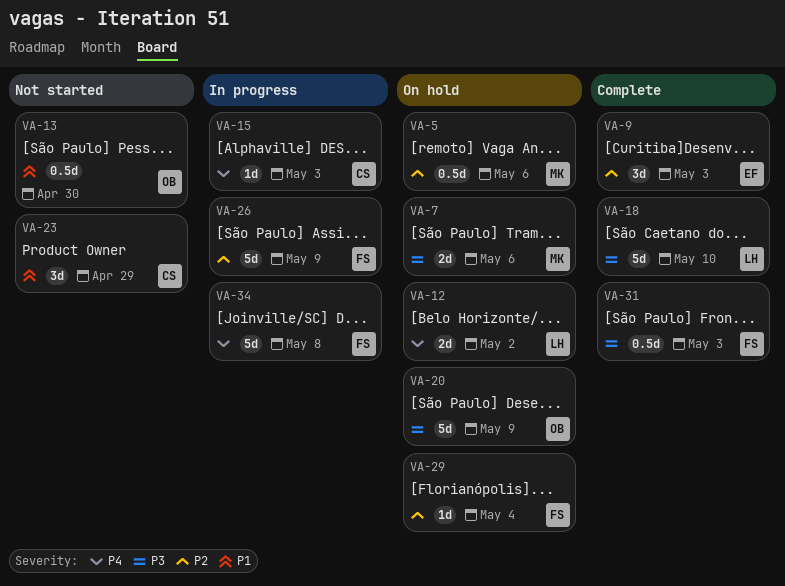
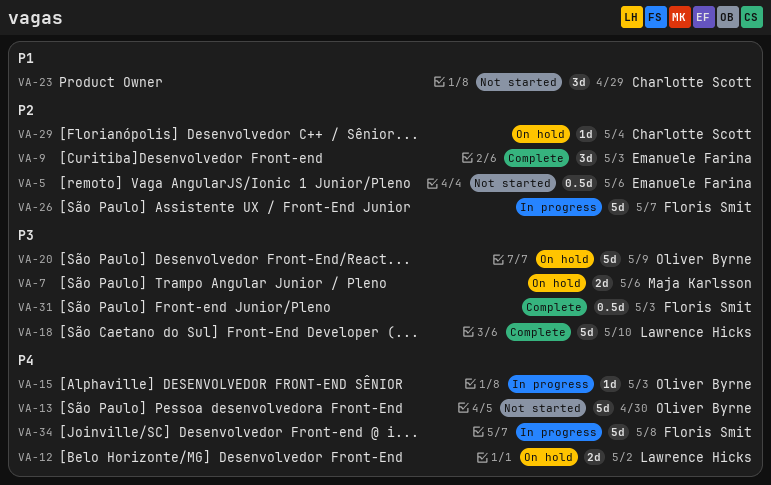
VA-5, status: On hold -> Not started
VA-5, owner: Maja Karlsson -> Emanuele Farina
VA-13, priority: P1 -> P4
VA-13, estimate: 0.5d -> 5d
VA-15, owner: Charlotte Scott -> Oliver Byrne
VA-26, due: May 9 -> May 7
VA-29, owner: Floris Smit -> Charlotte Scott

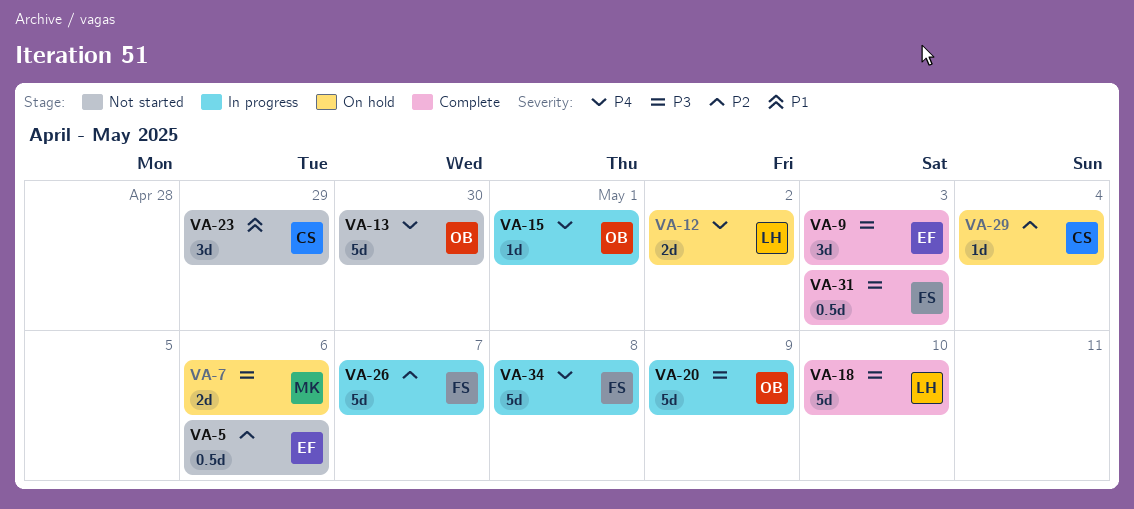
VA-9, priority: P2 -> P3
VA-15, due: May 3 -> May 1
VA-20, status: On hold -> In progress

